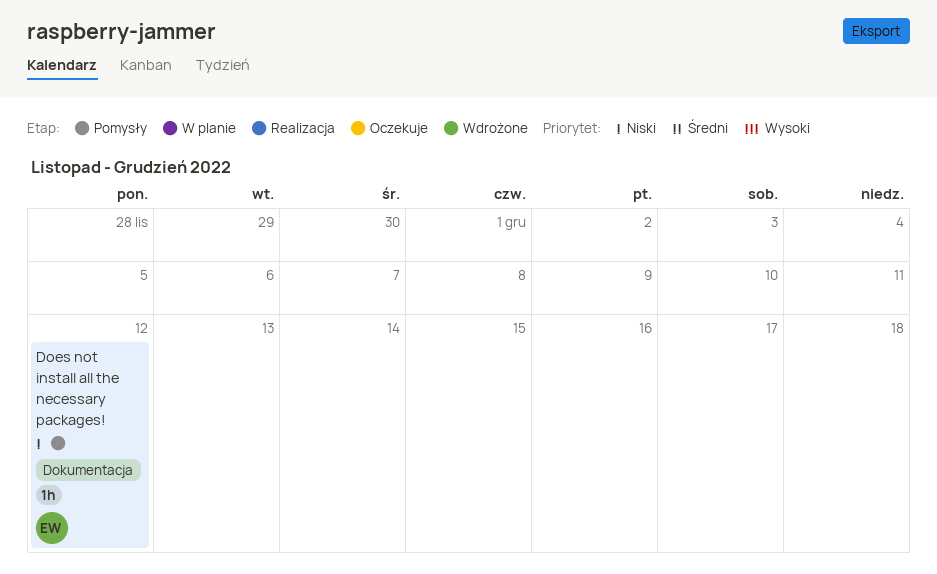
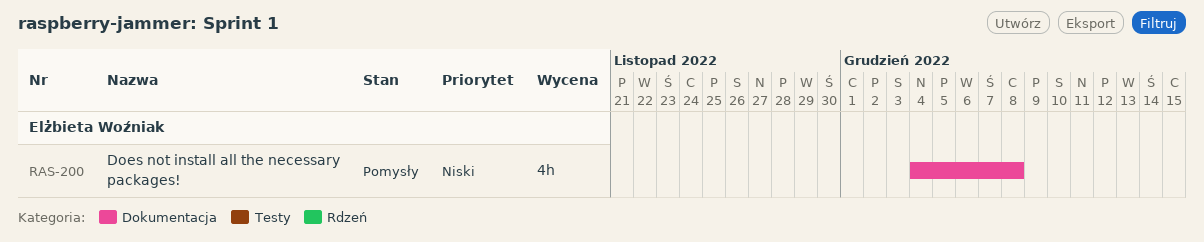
Does not install all the necessary packages!, estimate: 1h -> 4h
Does not install all the necessary packages!, due: Dec 12 -> Dec 8

